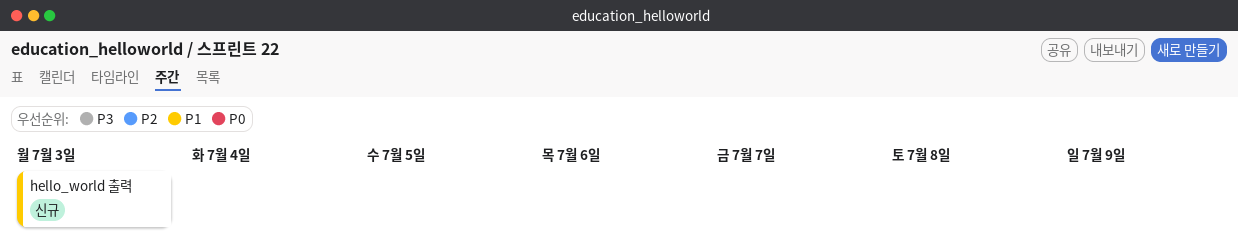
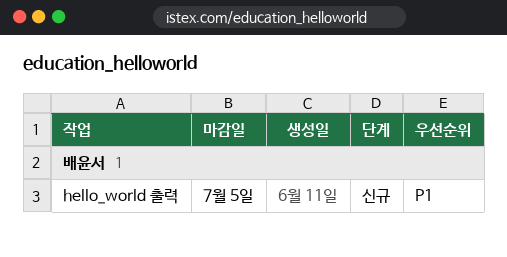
hello_world 출력, due: Jul 3 -> Jul 5

